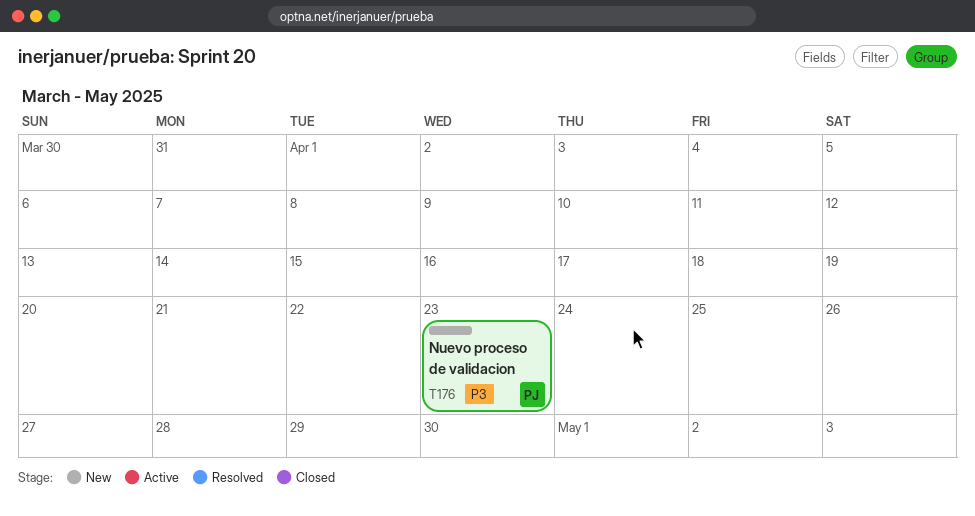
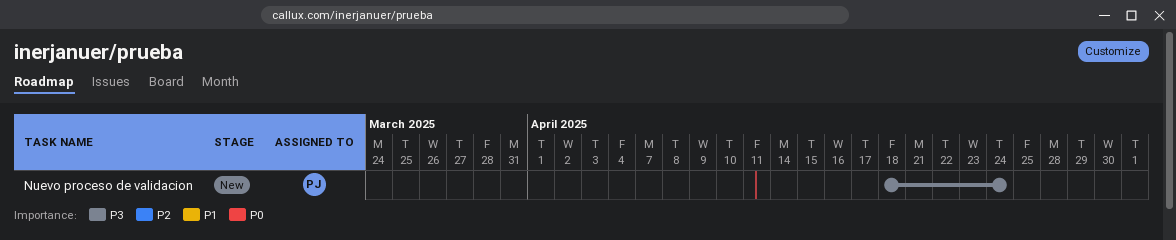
Nuevo proceso de validacion, due: Apr 23 -> Apr 24

